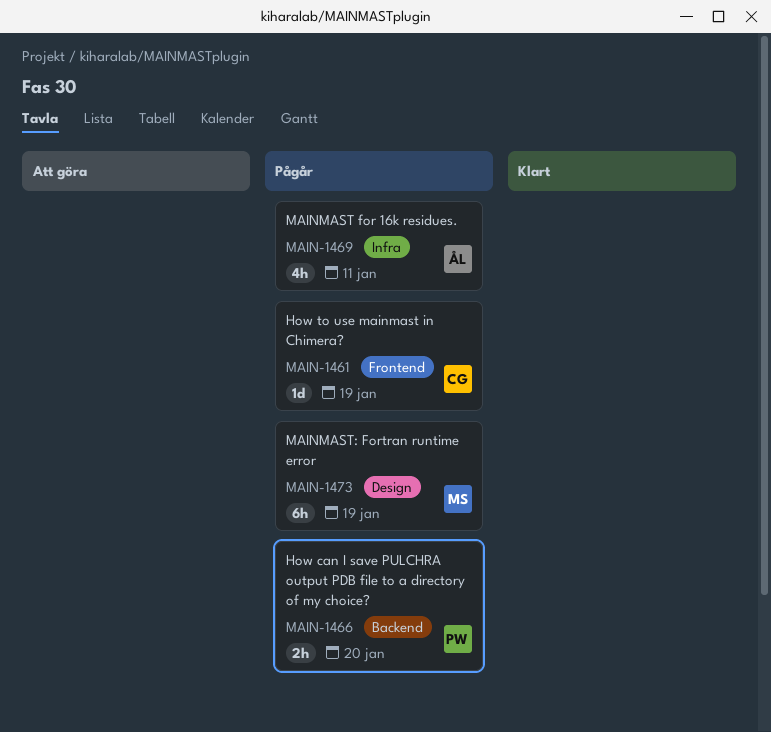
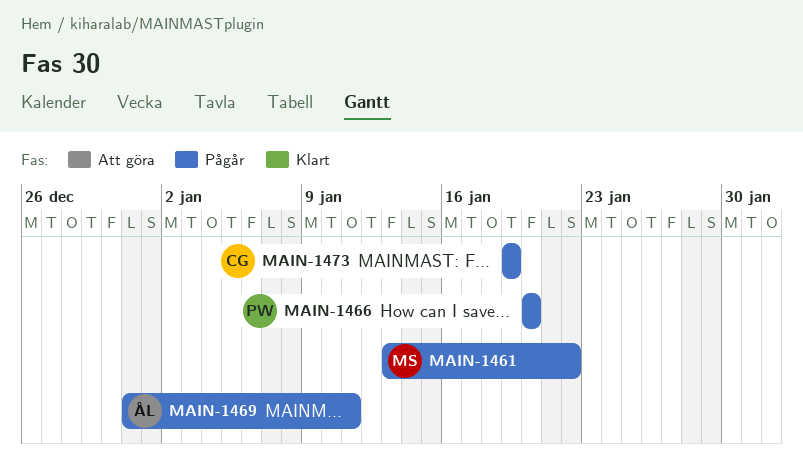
MAIN-1461, owner: CG -> MS
MAIN-1461, due: Jan 19 -> Jan 22
MAIN-1473, owner: MS -> CG

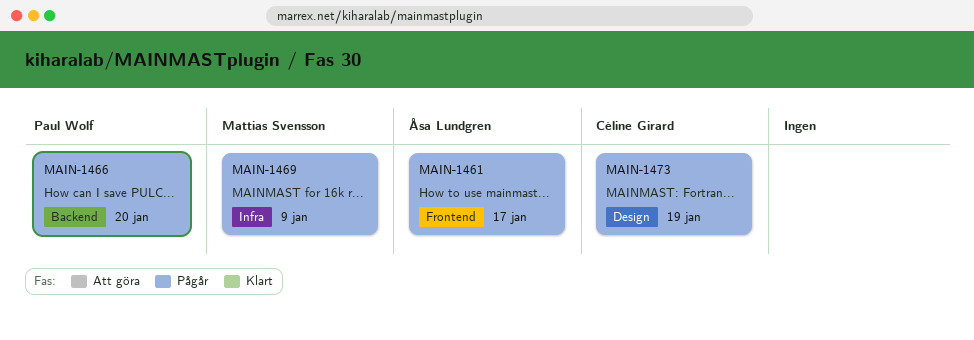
MAIN-1461, owner: Mattias Svensson -> Åsa Lundgren
MAIN-1461, due: Jan 22 -> Jan 17
MAIN-1469, owner: Åsa Lundgren -> Mattias Svensson
MAIN-1469, due: Jan 11 -> Jan 9

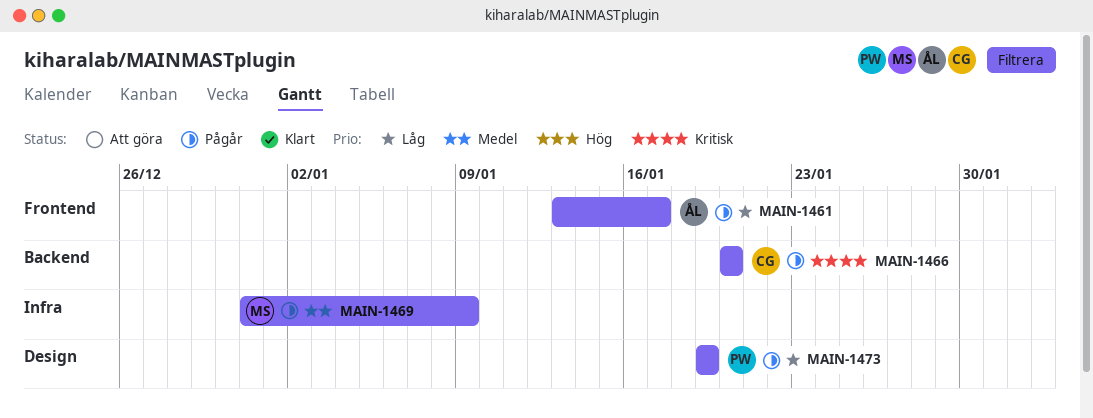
MAIN-1466, owner: Paul Wolf -> Céline Girard
MAIN-1473, owner: Céline Girard -> Paul Wolf

